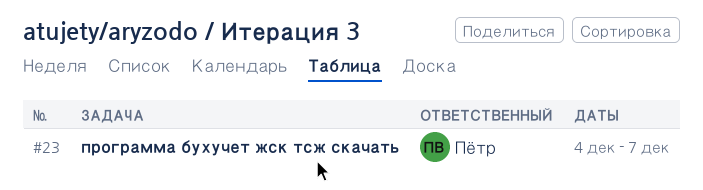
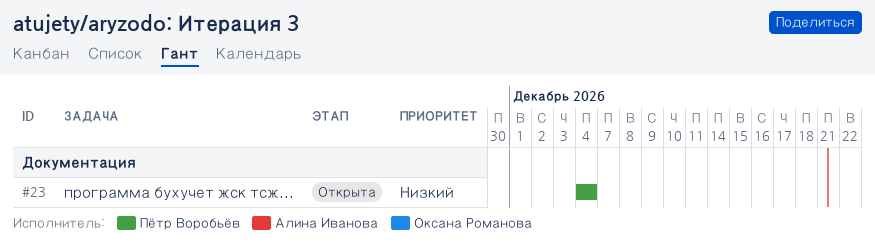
#23, due: Dec 7 -> Dec 4

